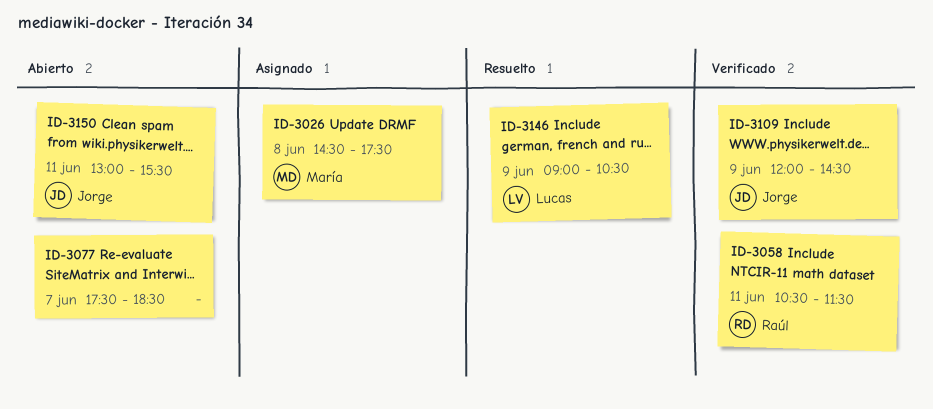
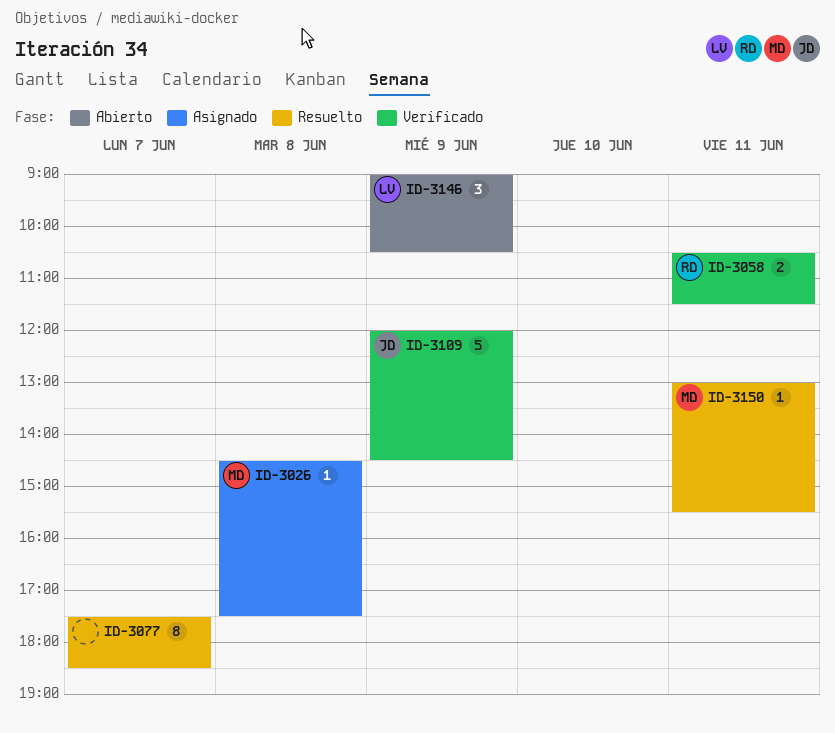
ID-3077, status: Abierto -> Resuelto
ID-3146, status: Resuelto -> Abierto
ID-3150, status: Abierto -> Resuelto
ID-3150, owner: Jorge -> María

